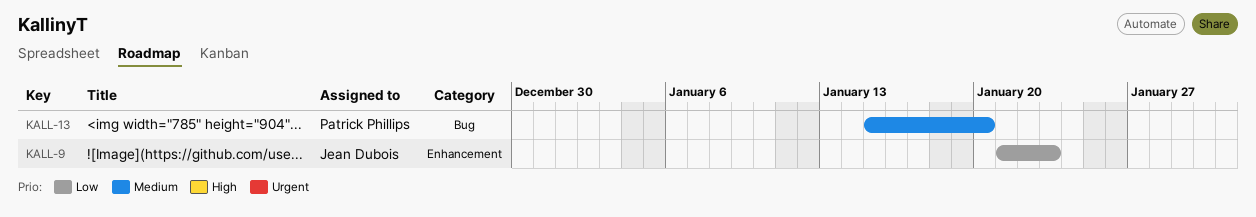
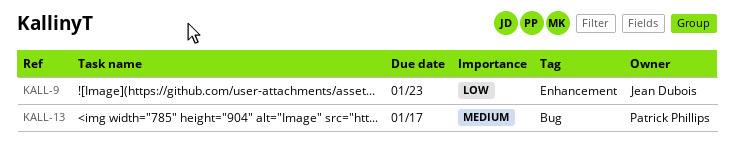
KALL-13, due: Jan 20 -> Jan 17

